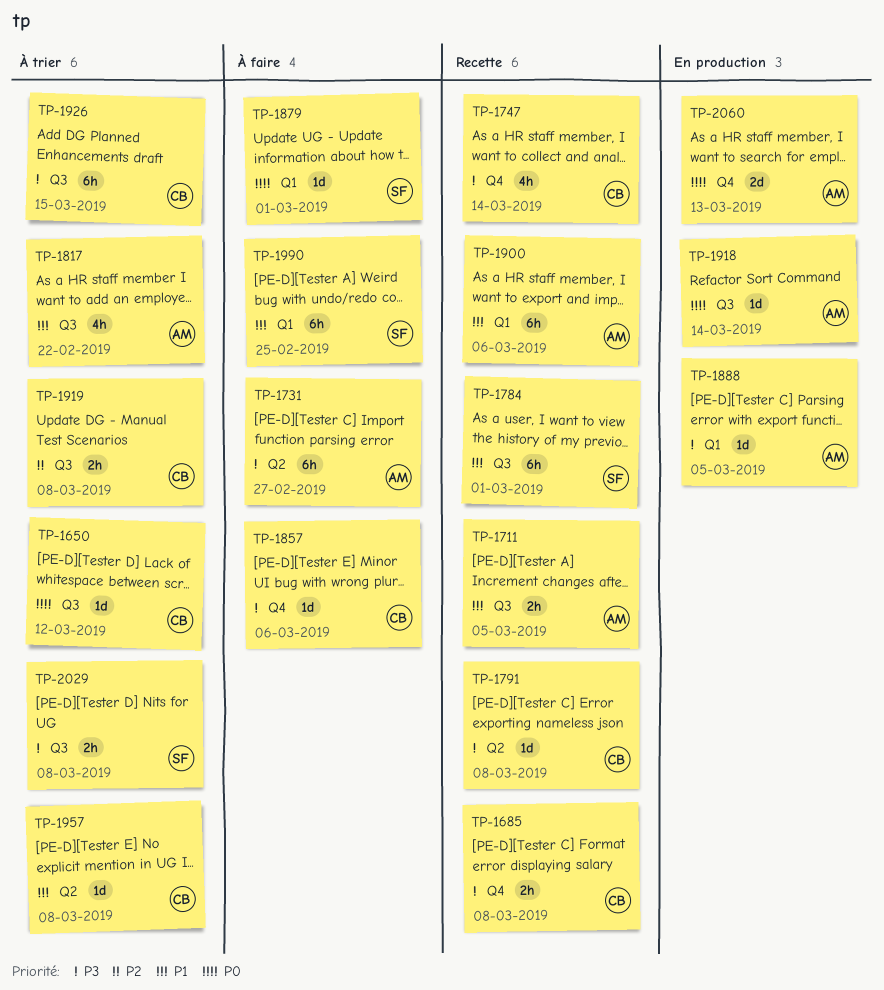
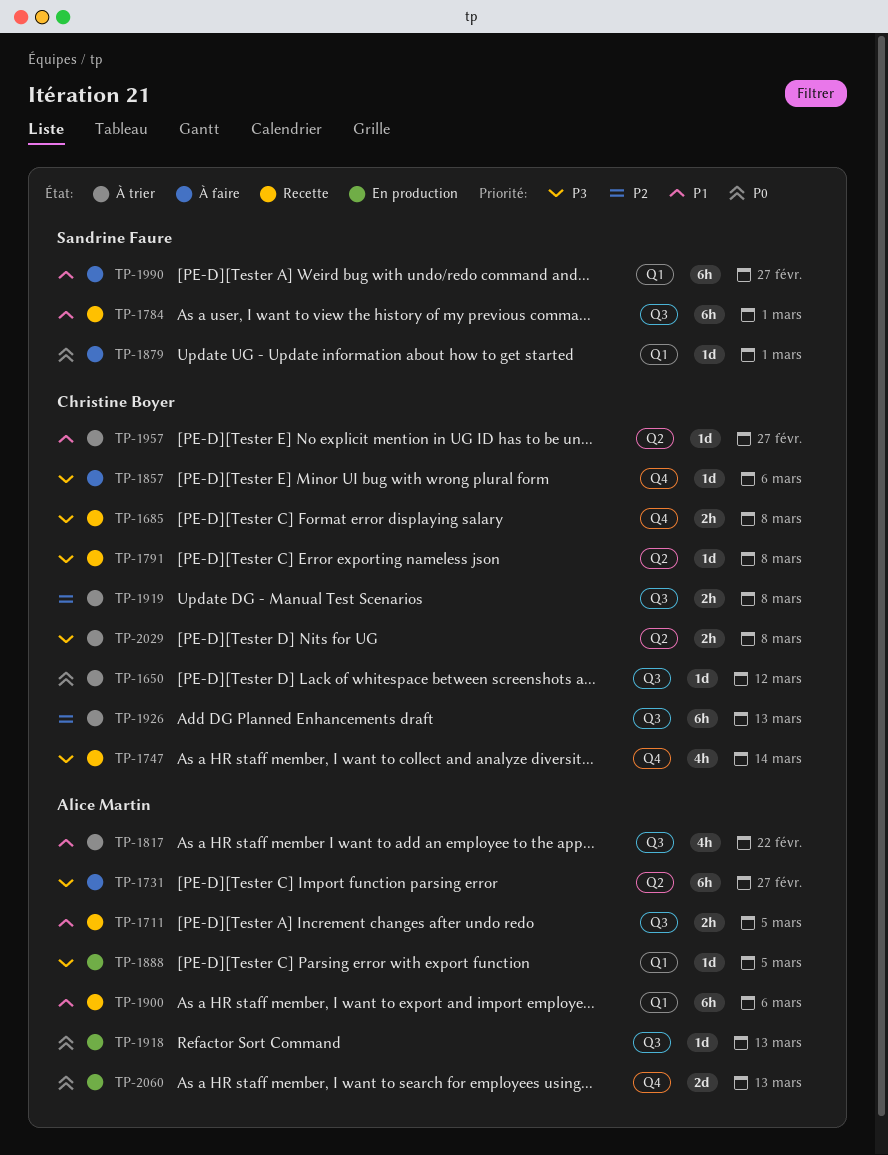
TP-1918, due: Mar 14 -> Mar 13
TP-1926, priority: P3 -> P2
TP-1926, due: Mar 15 -> Mar 13
TP-1957, due: Mar 8 -> Feb 27
TP-1990, due: Feb 25 -> Feb 27
TP-2029, owner: Sandrine Faure -> Christine Boyer
TP-2029, label: Q3 -> Q2

